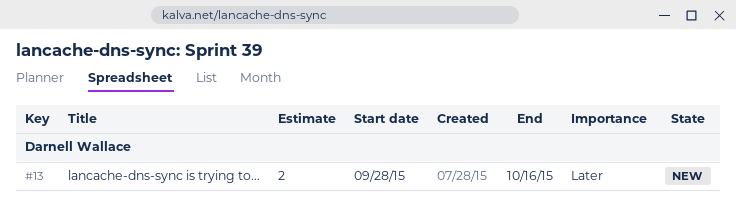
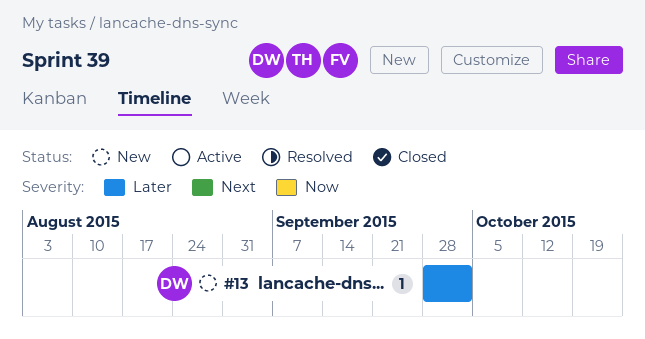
#13, estimate: 2 -> 1
#13, due: Oct 16 -> Oct 2

